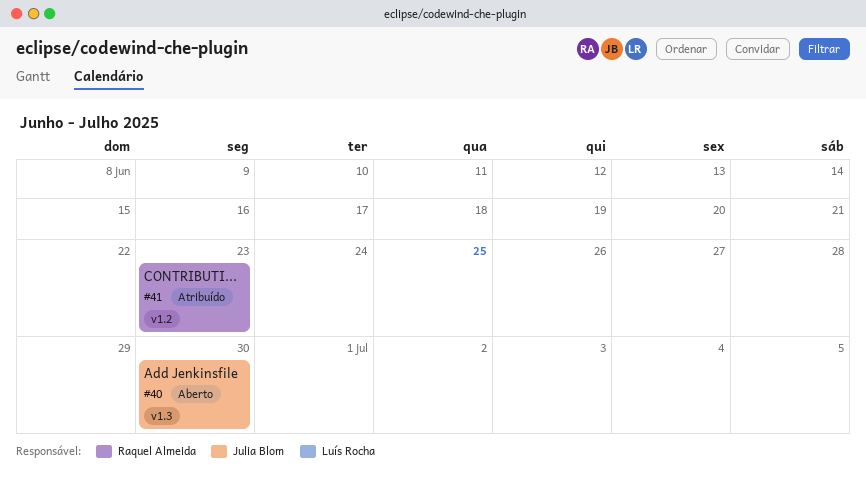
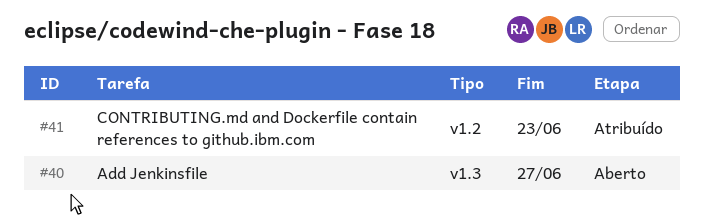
#40, due: Jun 30 -> Jun 27

